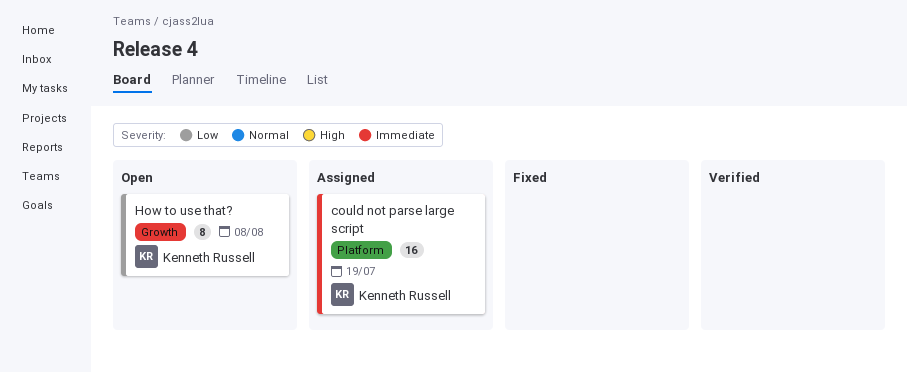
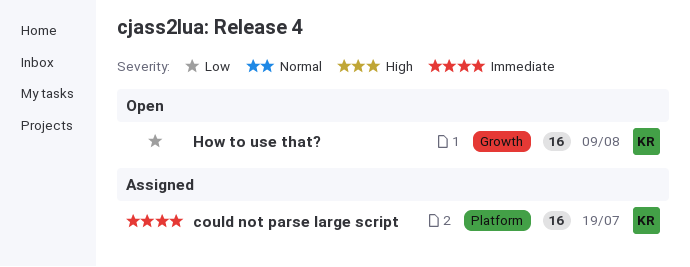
How to use that?, estimate: 8 -> 16
How to use that?, due: Aug 8 -> Aug 9

